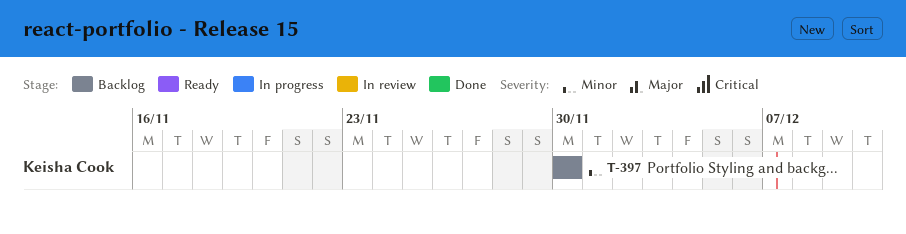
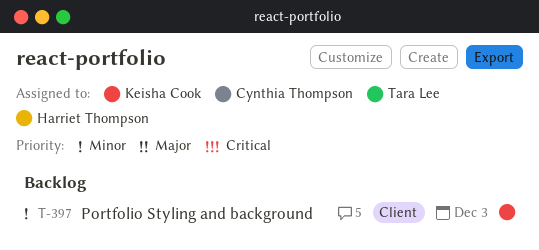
T-397, due: Nov 30 -> Dec 3

